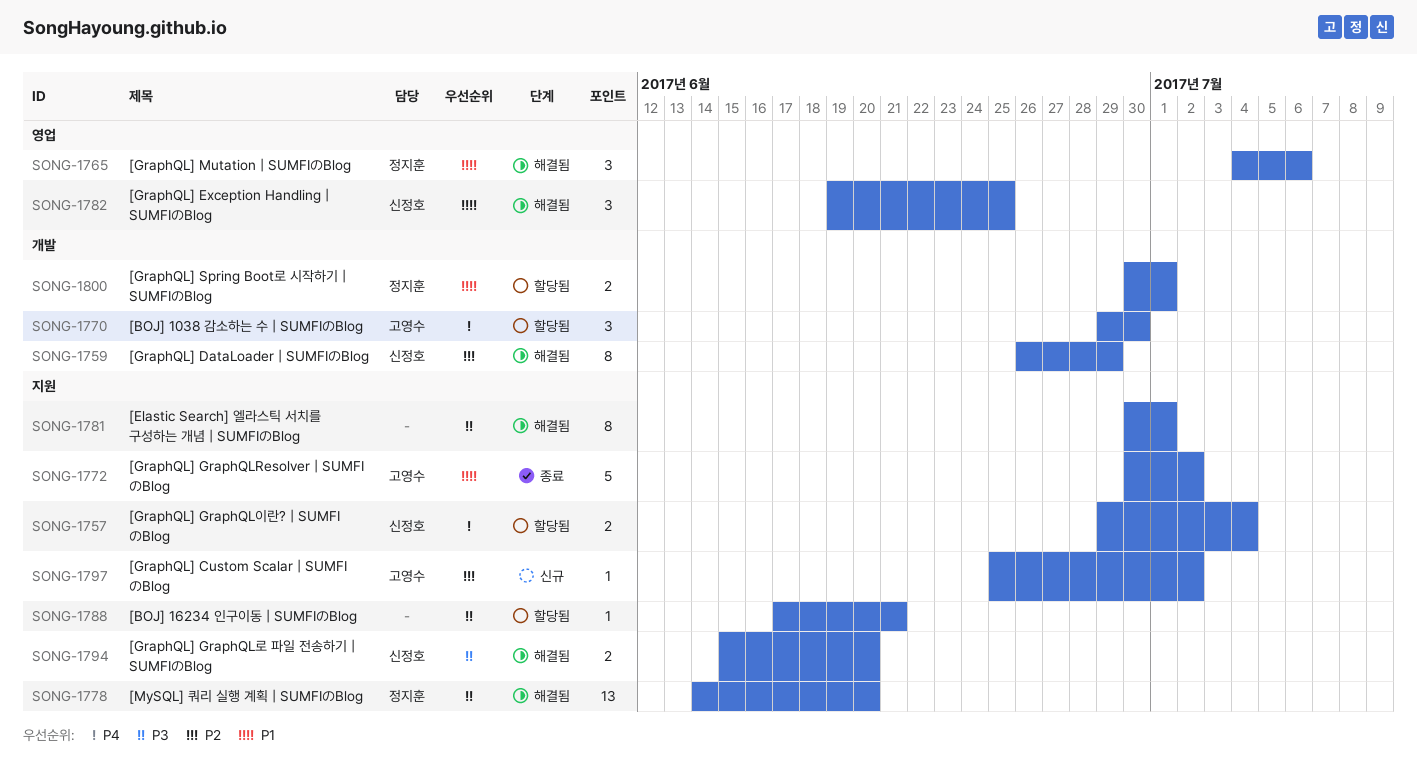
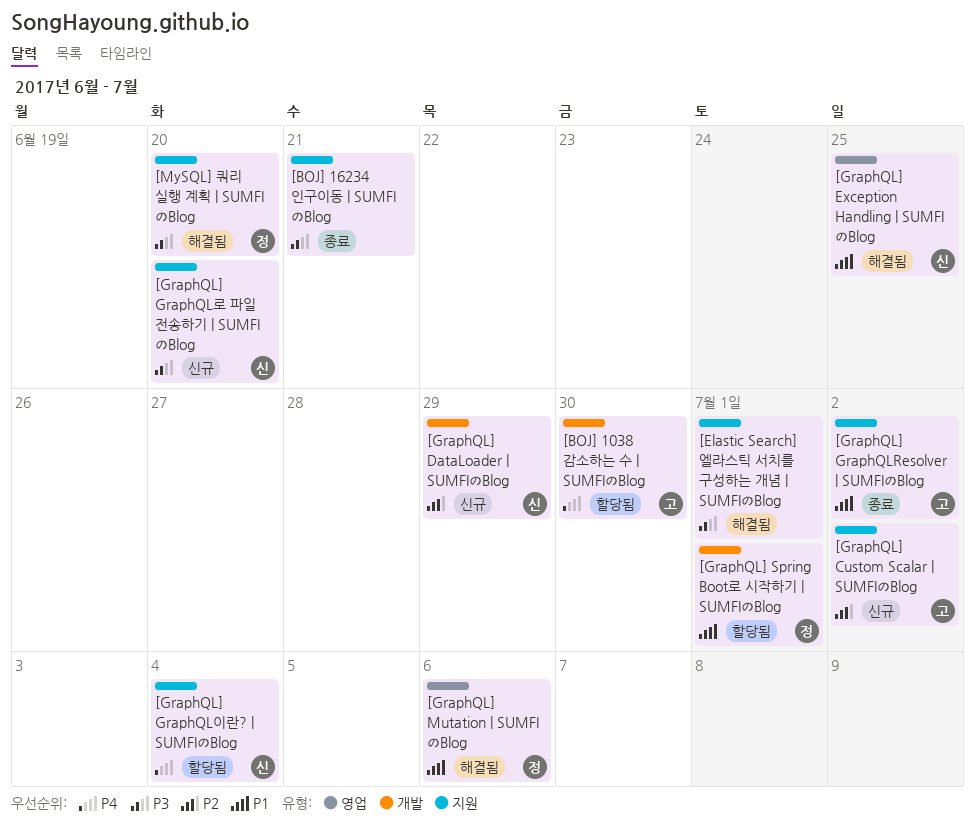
[BOJ] 16234 인구이동 | SUMFIのBlog, status: 할당됨 -> 종료
[GraphQL] DataLoader | SUMFIのBlog, status: 해결됨 -> 신규
[GraphQL] GraphQL로 파일 전송하기 | SUMFIのBlog, status: 해결됨 -> 신규

